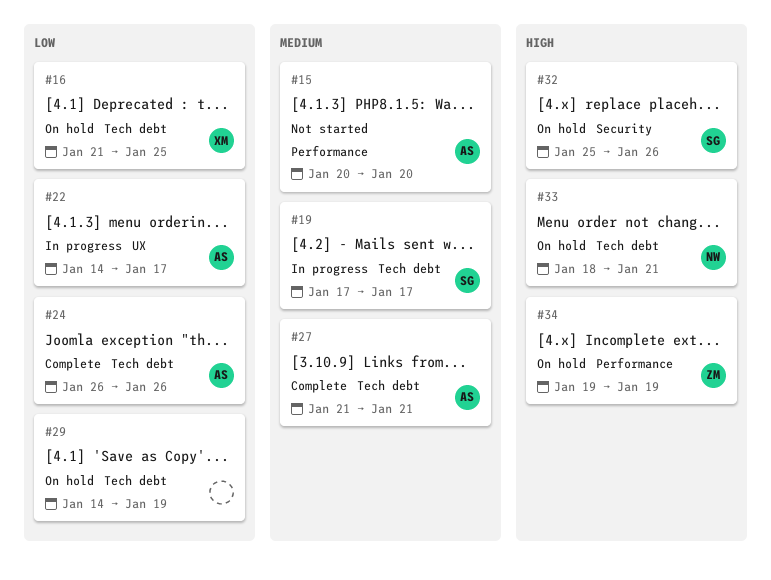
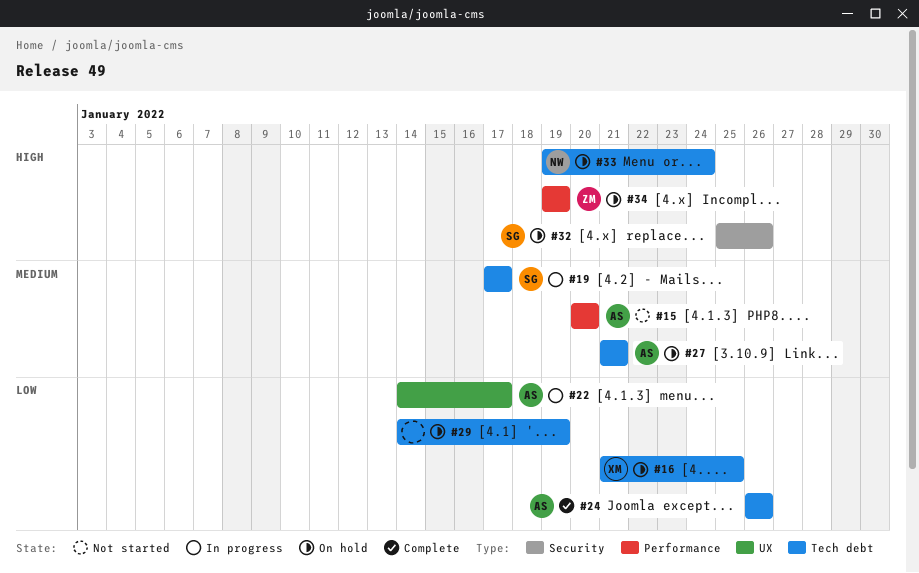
#27, status: Complete -> On hold
#33, start: Jan 18 -> Jan 19
#33, due: Jan 21 -> Jan 24

